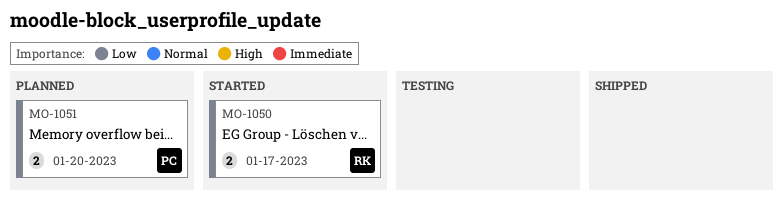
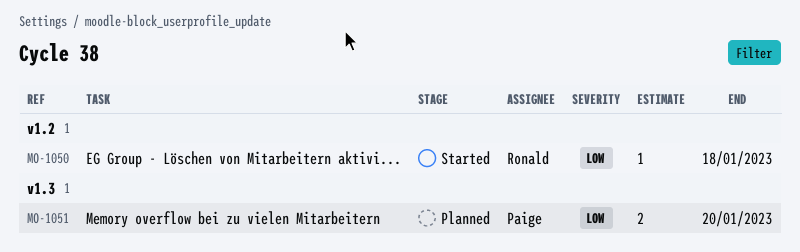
MO-1050, estimate: 2 -> 1
MO-1050, due: Jan 17 -> Jan 18

